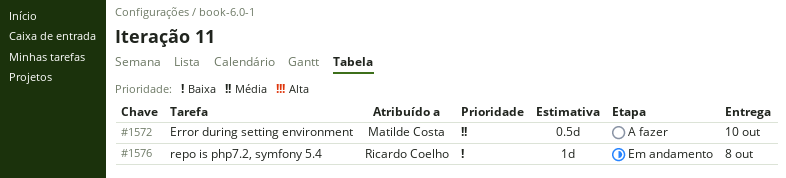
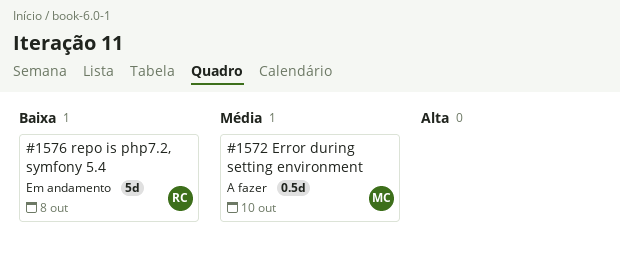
#1576, estimate: 1d -> 5d

